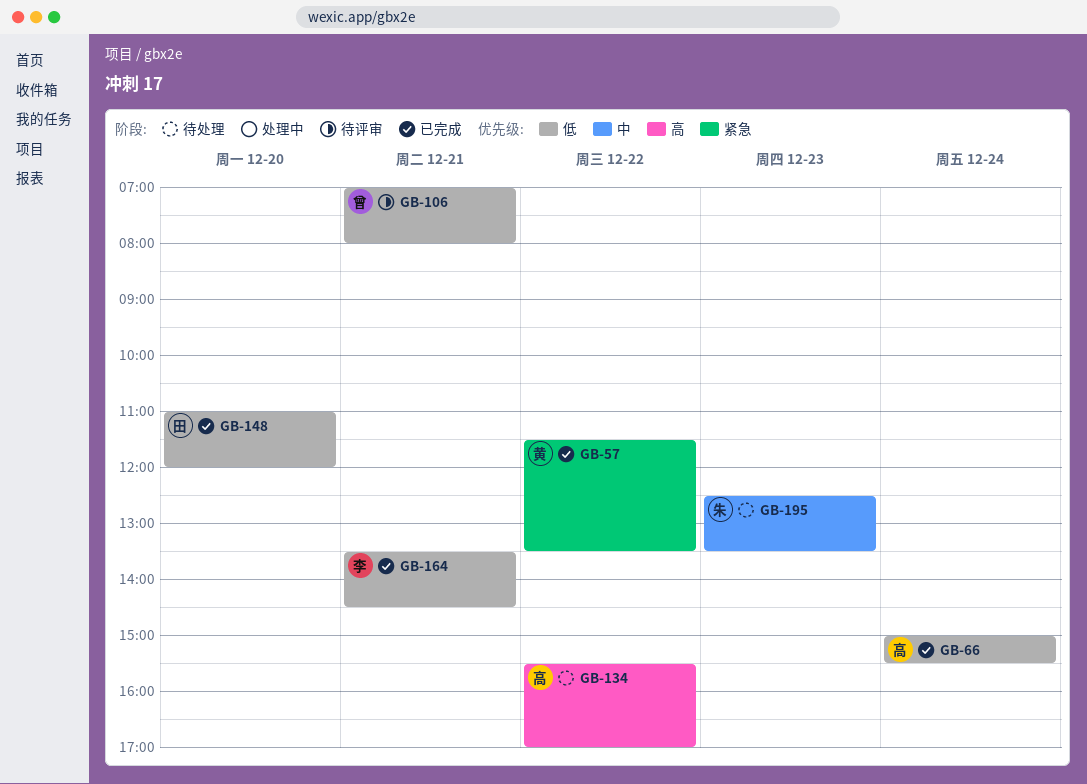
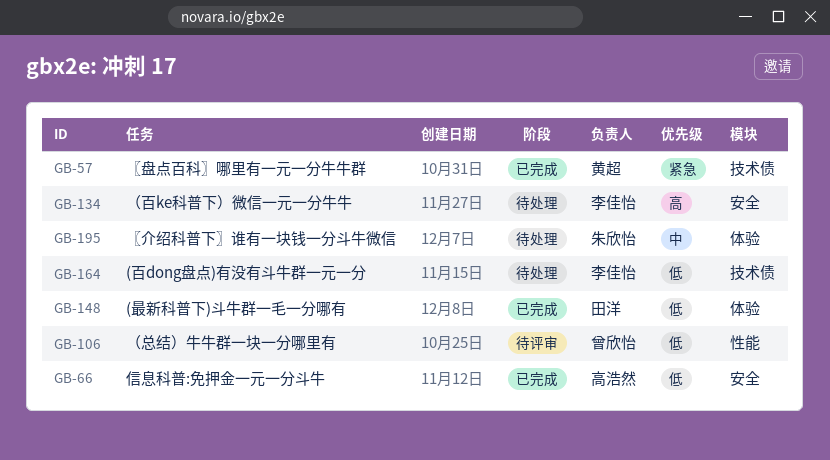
GB-134, owner: 高浩然 -> 李佳怡
GB-164, status: 已完成 -> 待处理

